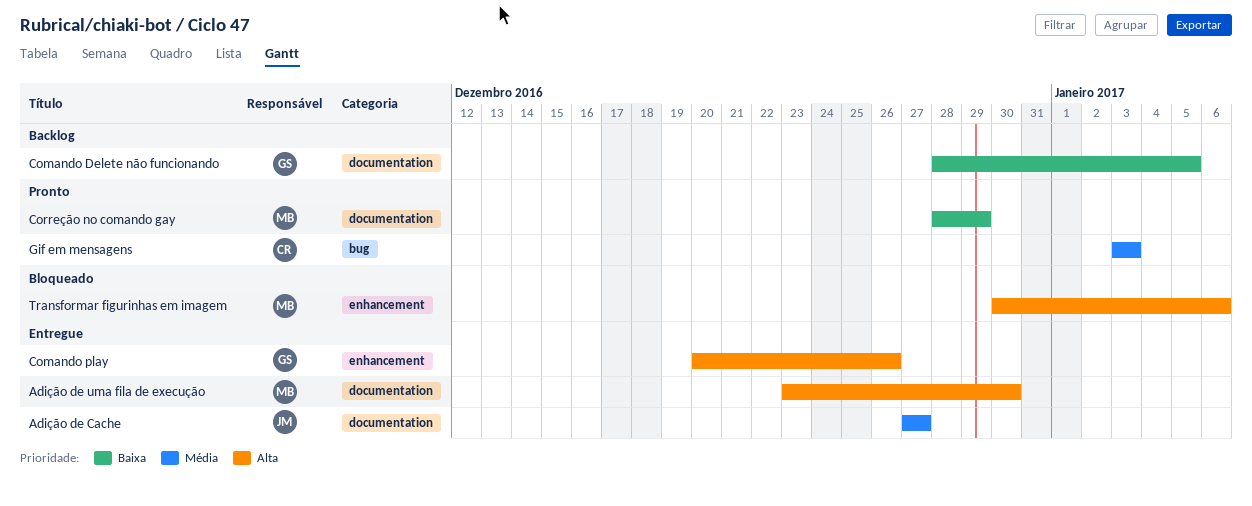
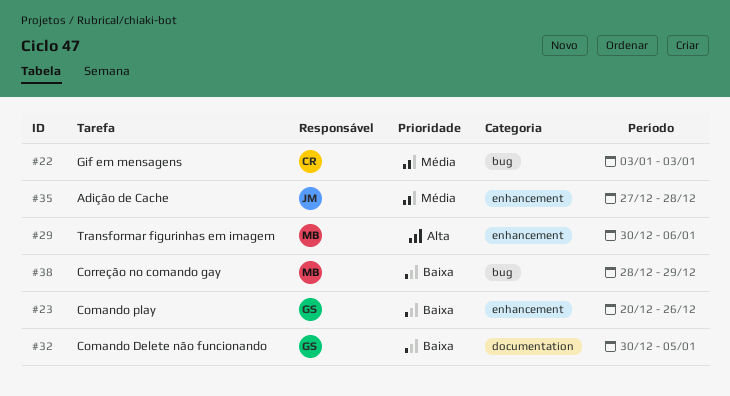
Adição de Cache, label: documentation -> enhancement
Adição de Cache, due: Dec 27 -> Dec 28
Adição de uma fila de execução: present -> none
Comando Delete não funcionando, start: Dec 28 -> Dec 30
Comando play, priority: Alta -> Baixa
Correção no comando gay, label: documentation -> bug

